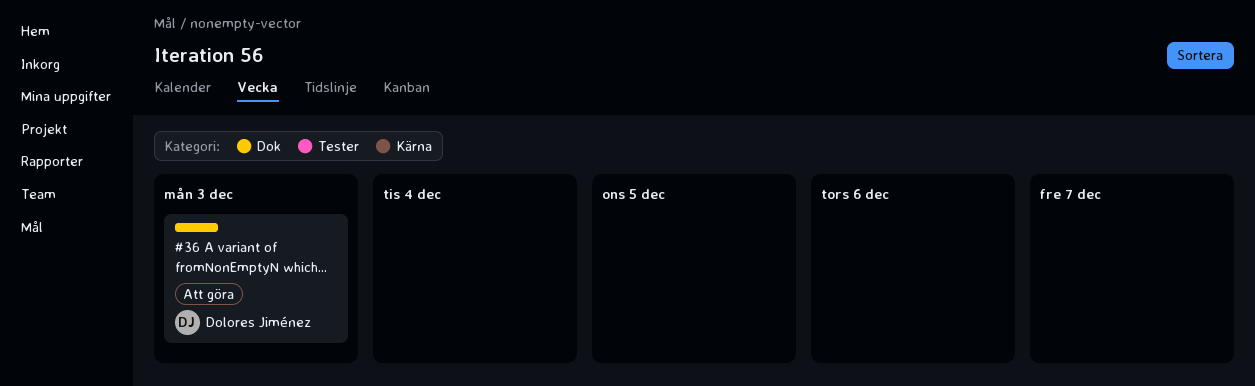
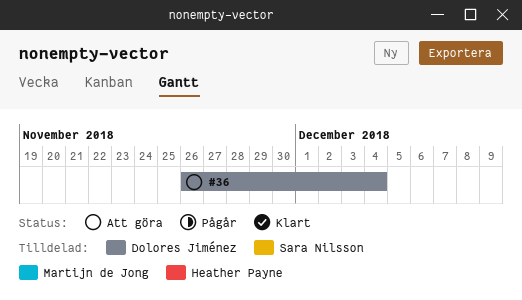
#36, due: Dec 3 -> Dec 4

